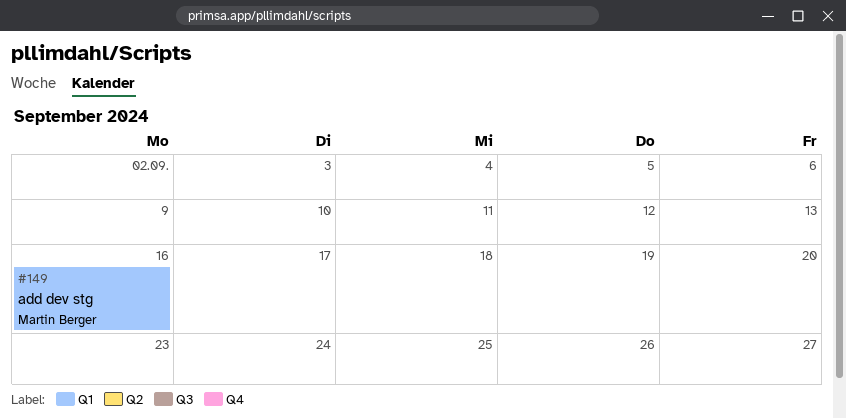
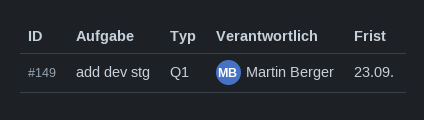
#149, due: Sep 16 -> Sep 23

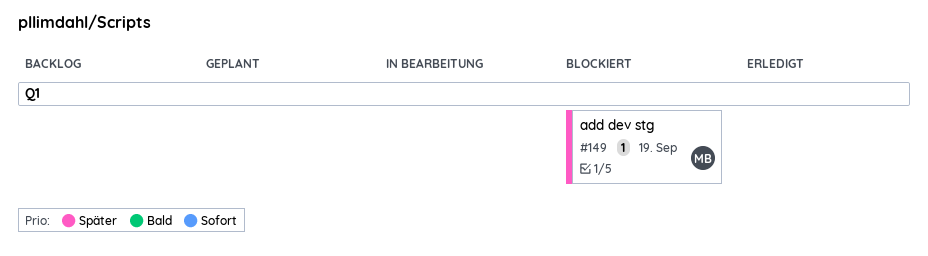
#149, due: Sep 23 -> Sep 19

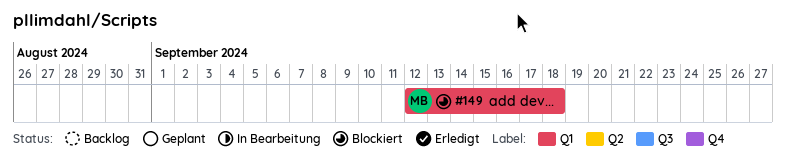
#149, due: Sep 19 -> Sep 18

